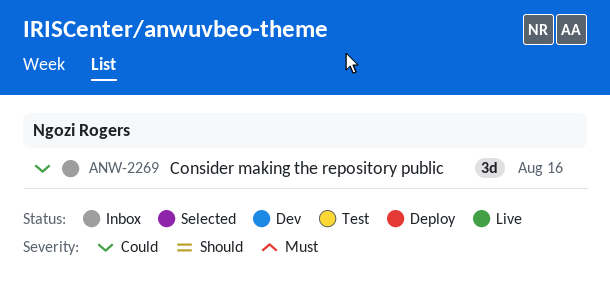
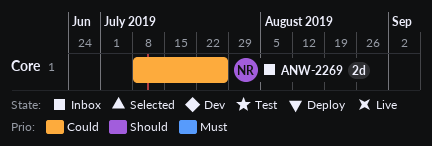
ANW-2269, estimate: 3d -> 2d
ANW-2269, due: Aug 16 -> Jul 26

